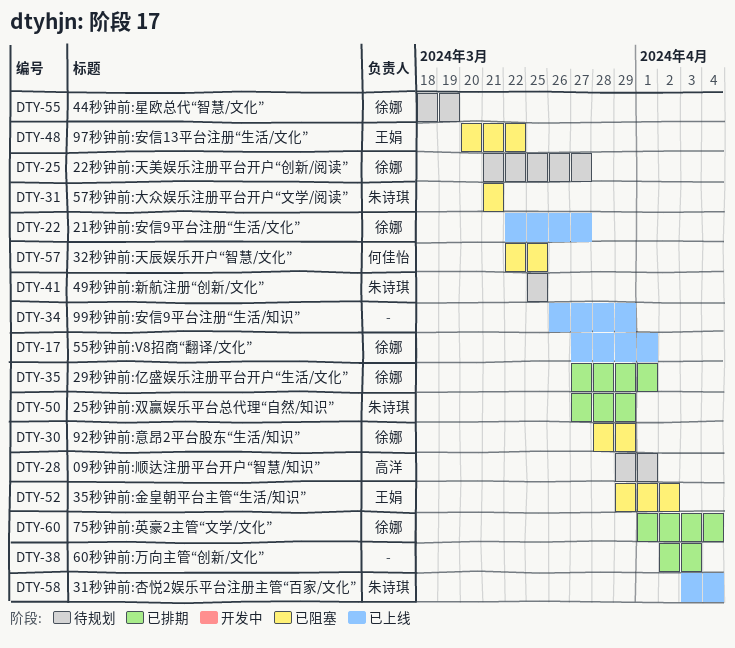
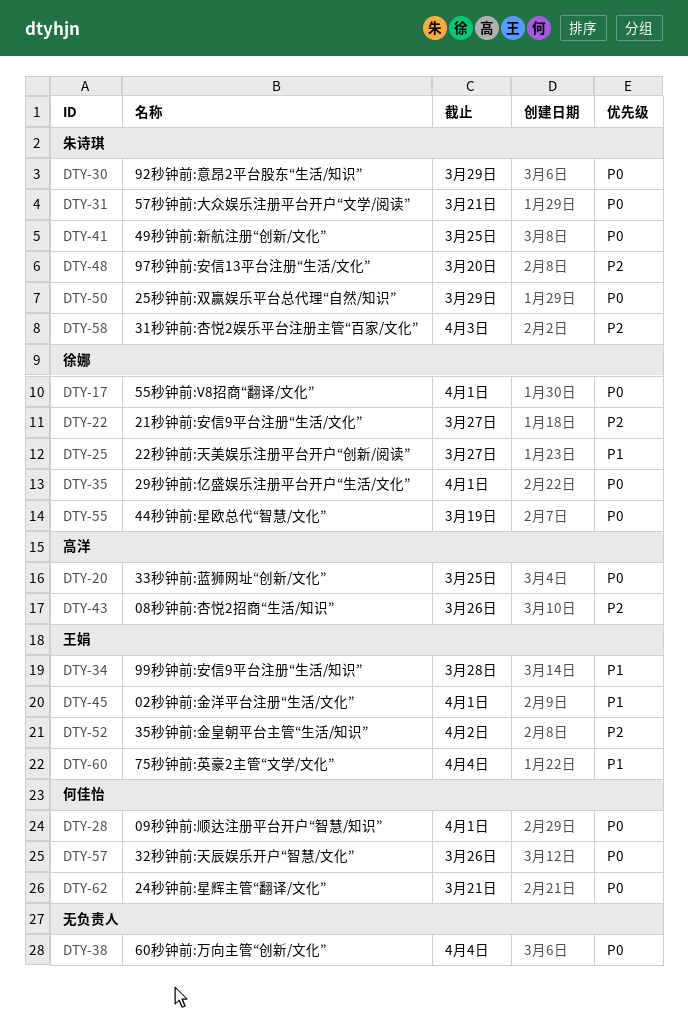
DTY-20: none -> present
DTY-28, owner: 高洋 -> 何佳怡
DTY-30, owner: 徐娜 -> 朱诗琪
DTY-34, owner: none -> 王娟
DTY-34, due: Mar 29 -> Mar 28
DTY-38, due: Apr 3 -> Apr 4
DTY-43: none -> present
DTY-45: none -> present
DTY-48, owner: 王娟 -> 朱诗琪
DTY-48, due: Mar 22 -> Mar 20
DTY-57, due: Mar 25 -> Mar 26
DTY-58, due: Apr 4 -> Apr 3
DTY-60, owner: 徐娜 -> 王娟
DTY-62: none -> present

